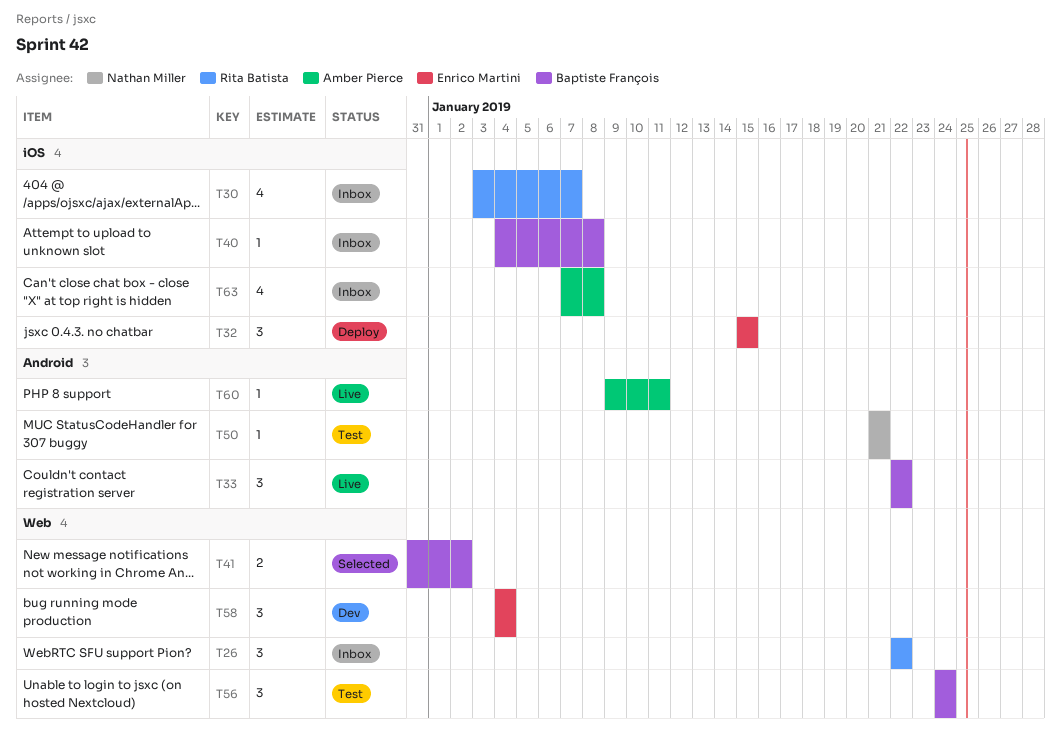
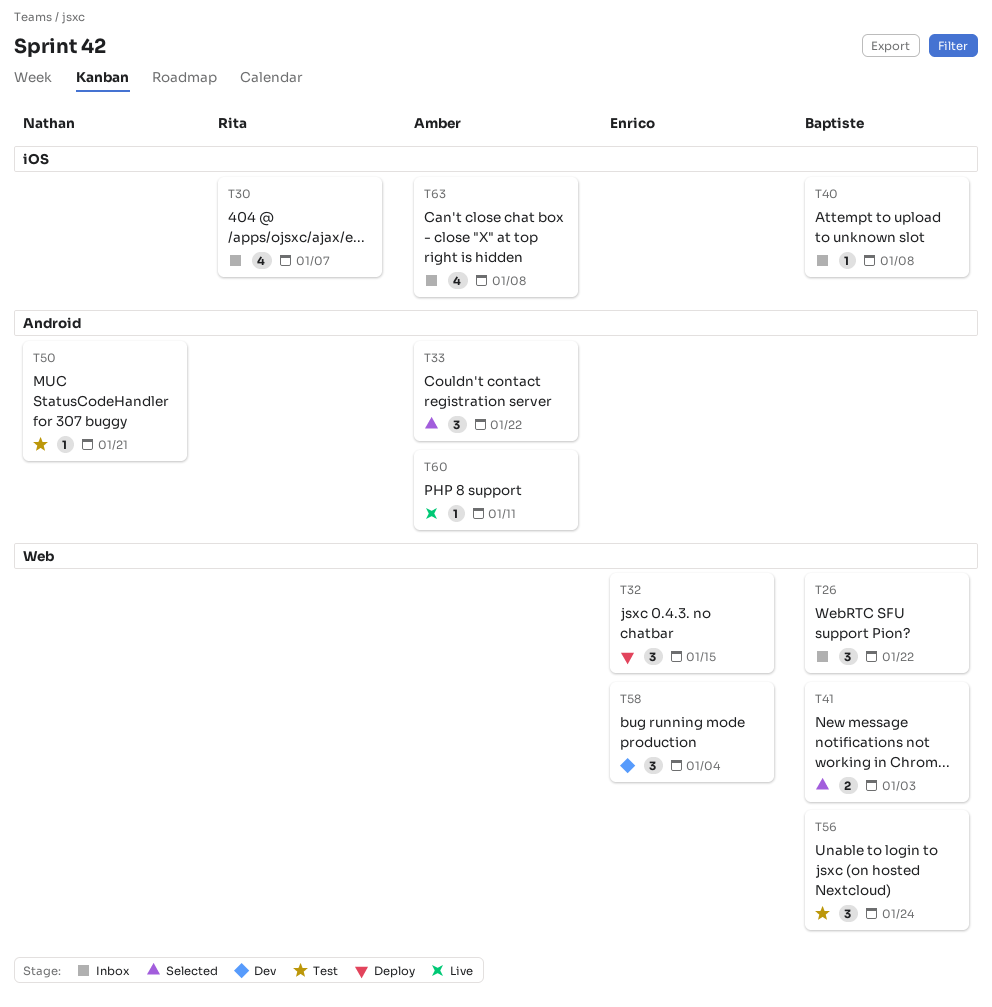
T26, owner: Rita Batista -> Baptiste François
T32, label: iOS -> Web
T33, status: Live -> Selected
T33, owner: Baptiste François -> Amber Pierce
T41, due: Jan 2 -> Jan 3

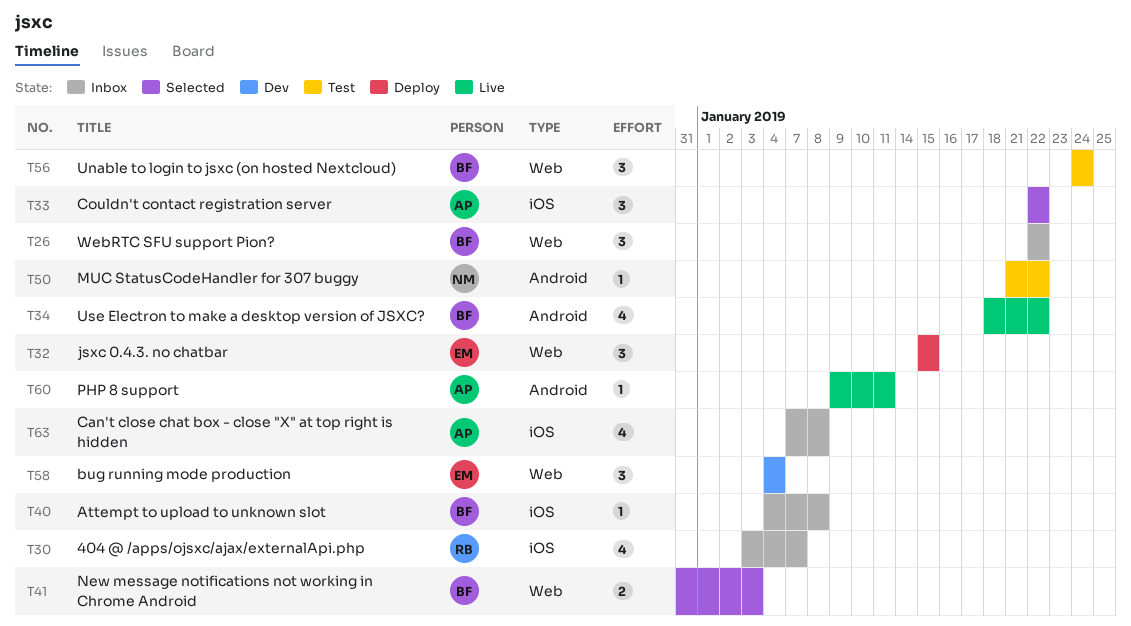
T33, label: Android -> iOS
T34: none -> present
T50, due: Jan 21 -> Jan 22

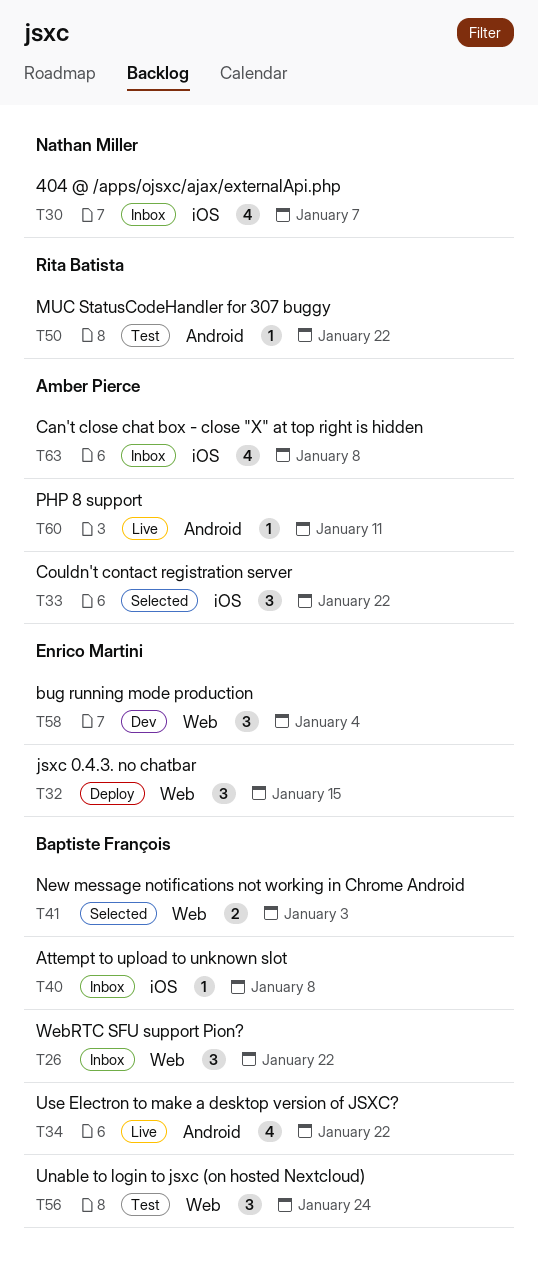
T30, owner: Rita Batista -> Nathan Miller
T50, owner: Nathan Miller -> Rita Batista

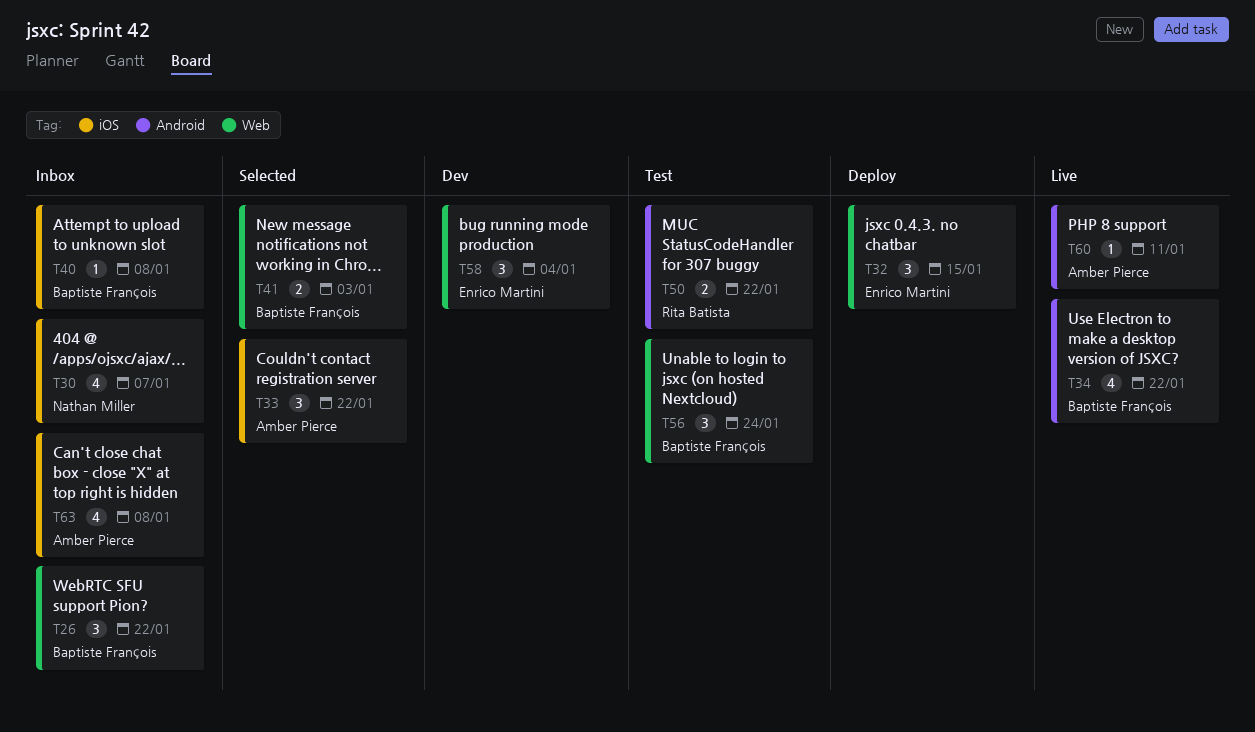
T50, estimate: 1 -> 2

